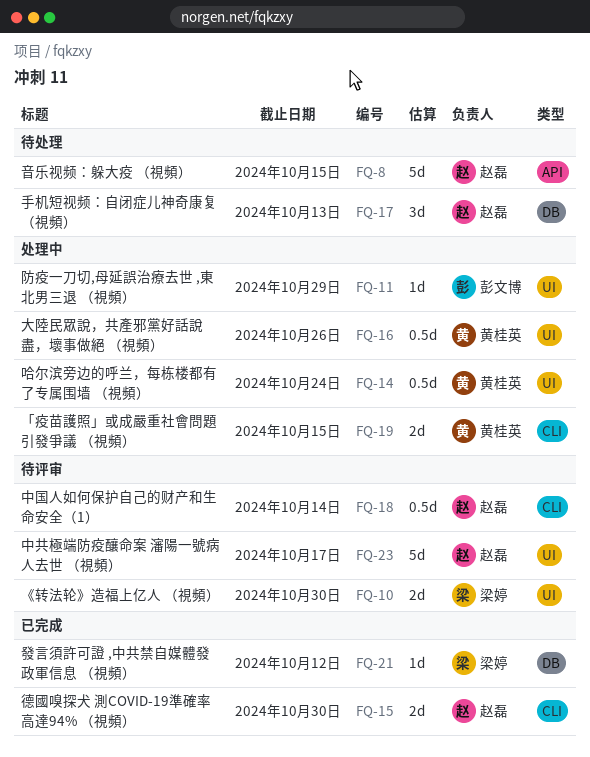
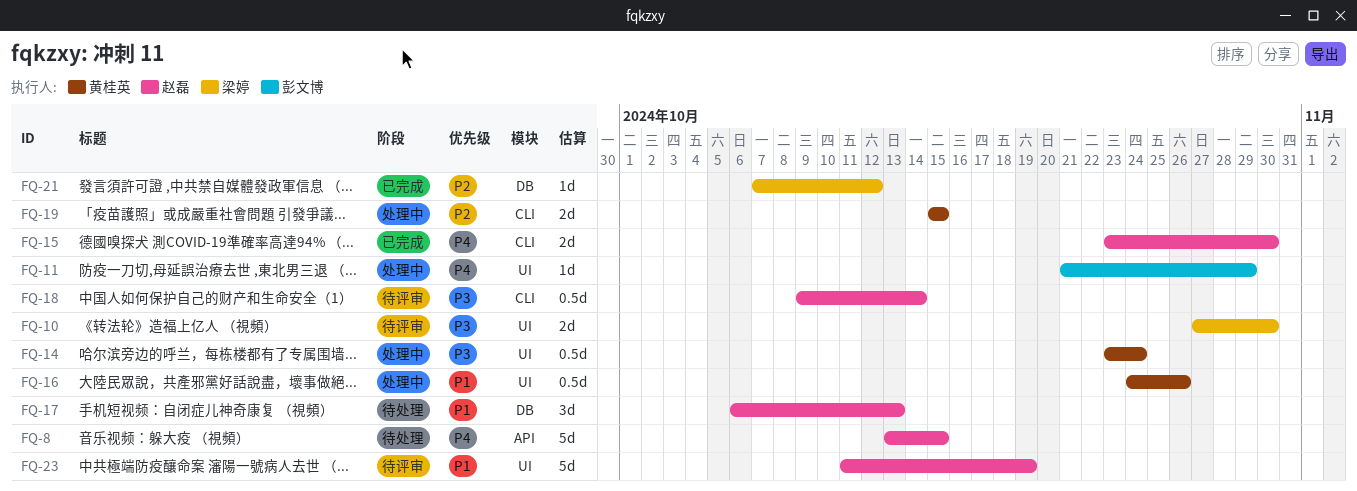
FQ-23, due: Oct 17 -> Oct 19

